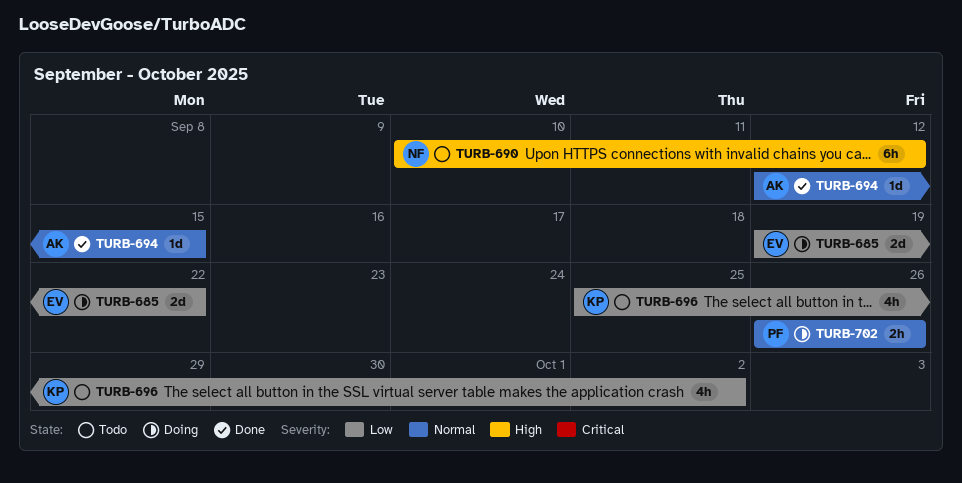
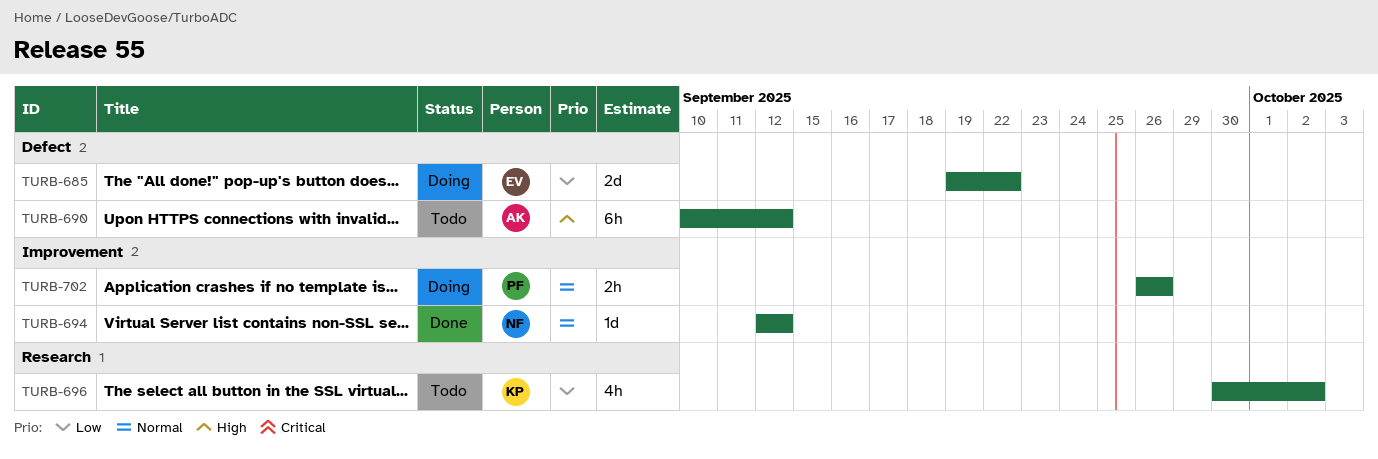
TURB-690, owner: NF -> AK
TURB-694, owner: AK -> NF
TURB-694, due: Sep 15 -> Sep 12
TURB-696, start: Sep 25 -> Sep 30

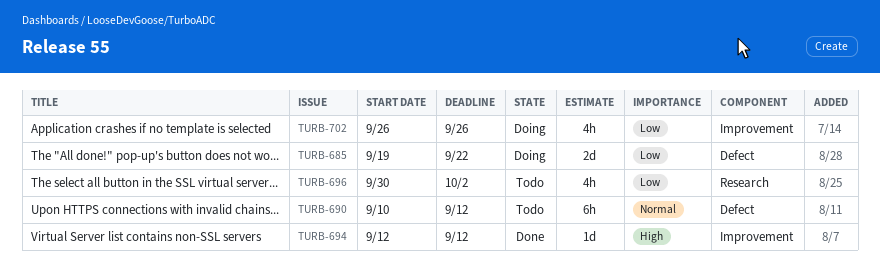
TURB-690, priority: High -> Normal
TURB-694, priority: Normal -> High
TURB-702, priority: Normal -> Low
TURB-702, estimate: 2h -> 4h

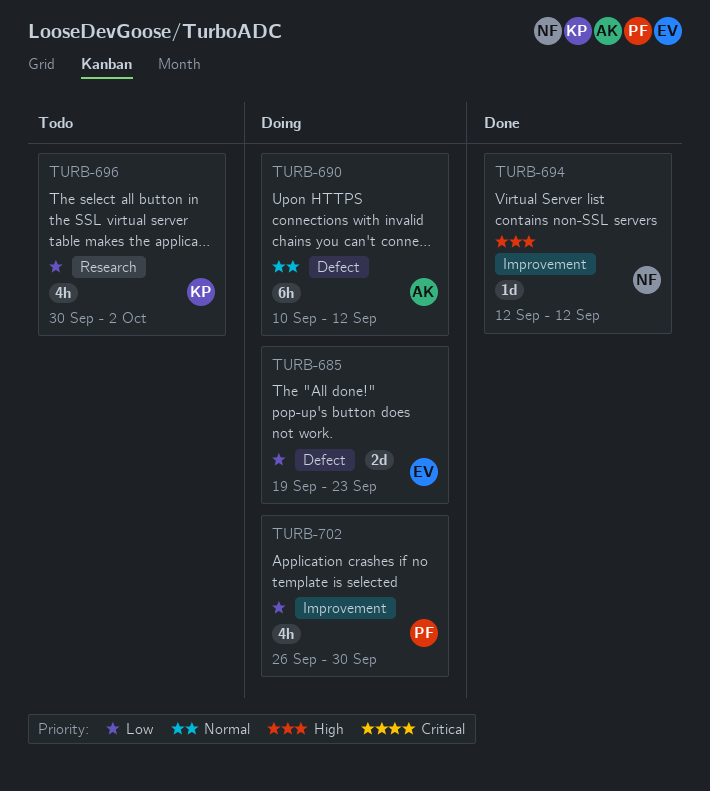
TURB-685, due: Sep 22 -> Sep 23
TURB-690, status: Todo -> Doing
TURB-702, due: Sep 26 -> Sep 30

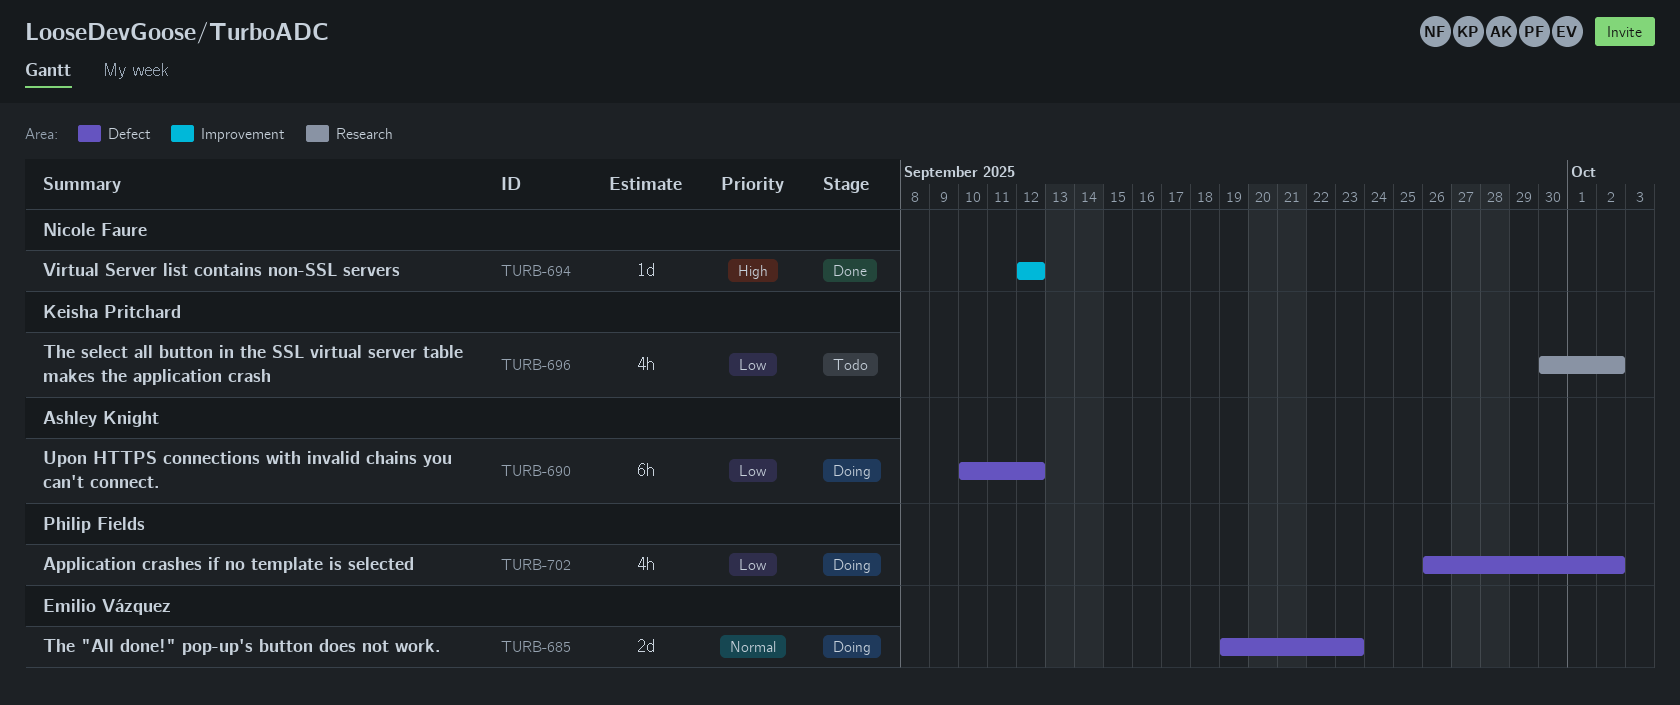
TURB-685, priority: Low -> Normal
TURB-690, priority: Normal -> Low
TURB-702, label: Improvement -> Defect
TURB-702, due: Sep 30 -> Oct 2

